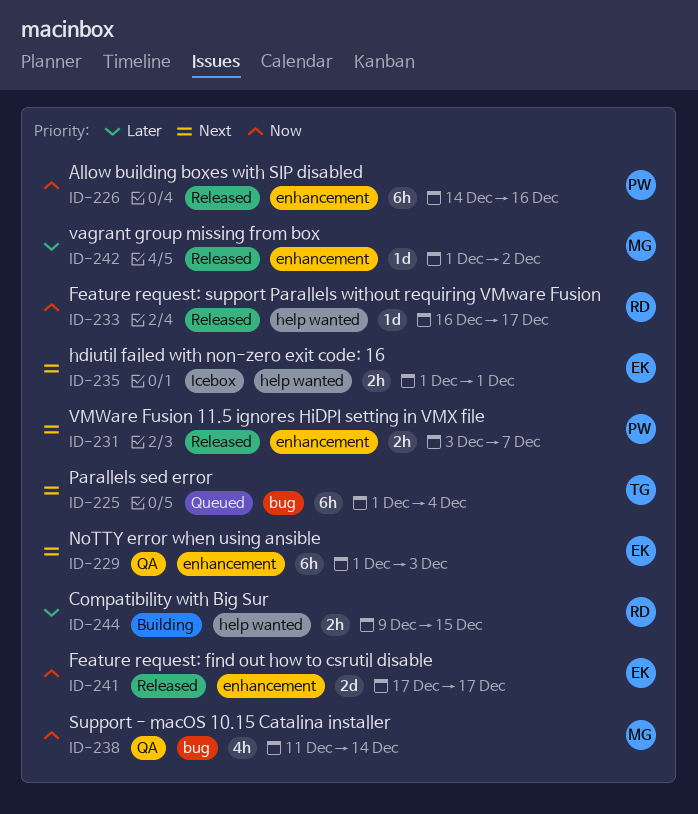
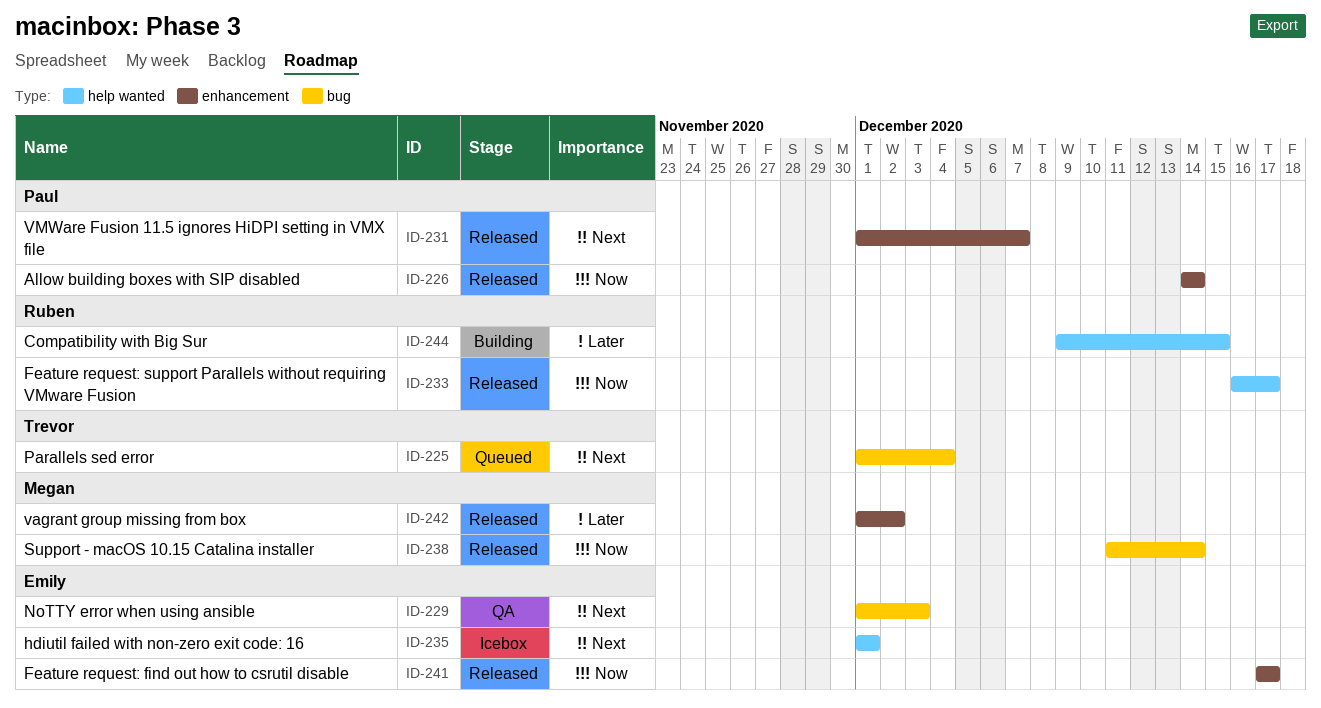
ID-226, due: Dec 16 -> Dec 14
ID-229, label: enhancement -> bug
ID-231, start: Dec 3 -> Dec 1
ID-238, status: QA -> Released

